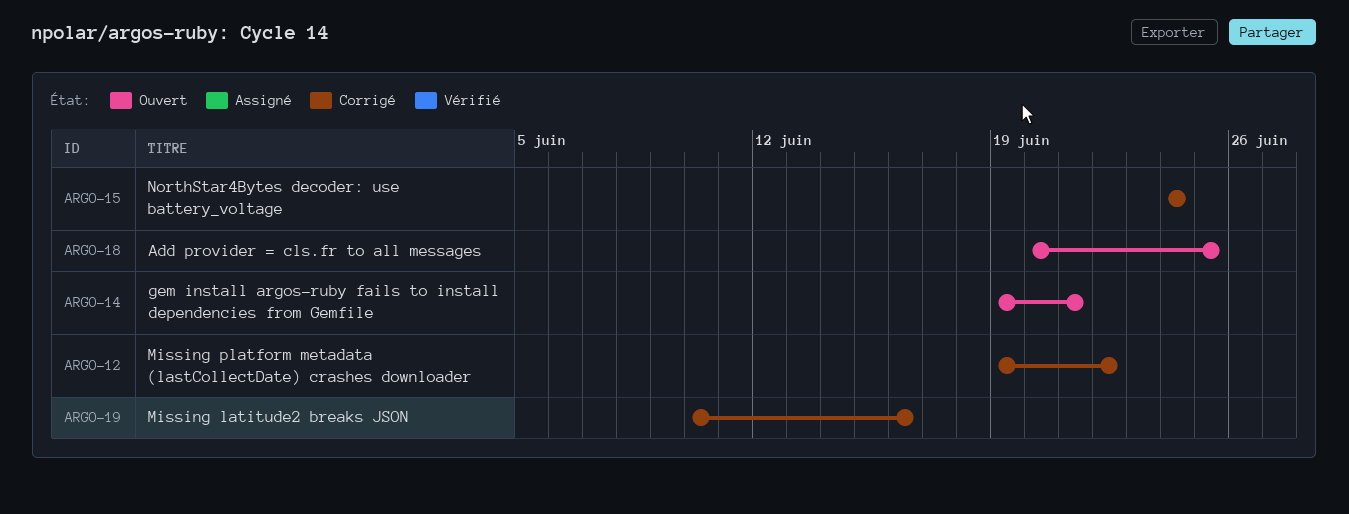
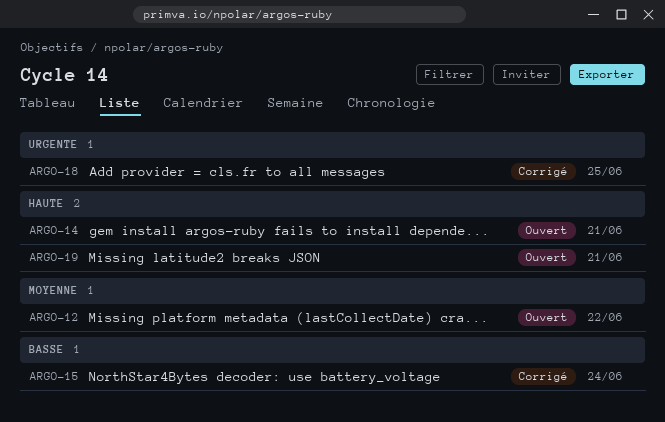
ARGO-12, status: Corrigé -> Ouvert
ARGO-18, status: Ouvert -> Corrigé
ARGO-19, status: Corrigé -> Ouvert
ARGO-19, due: Jun 16 -> Jun 21

